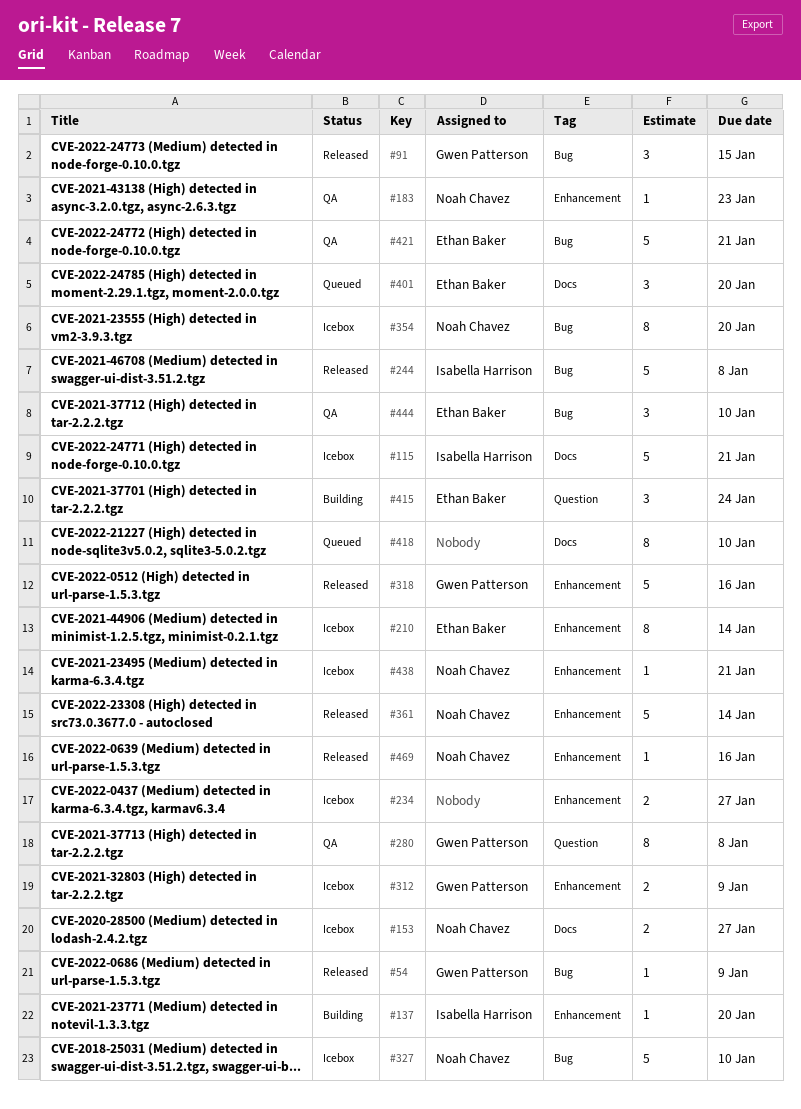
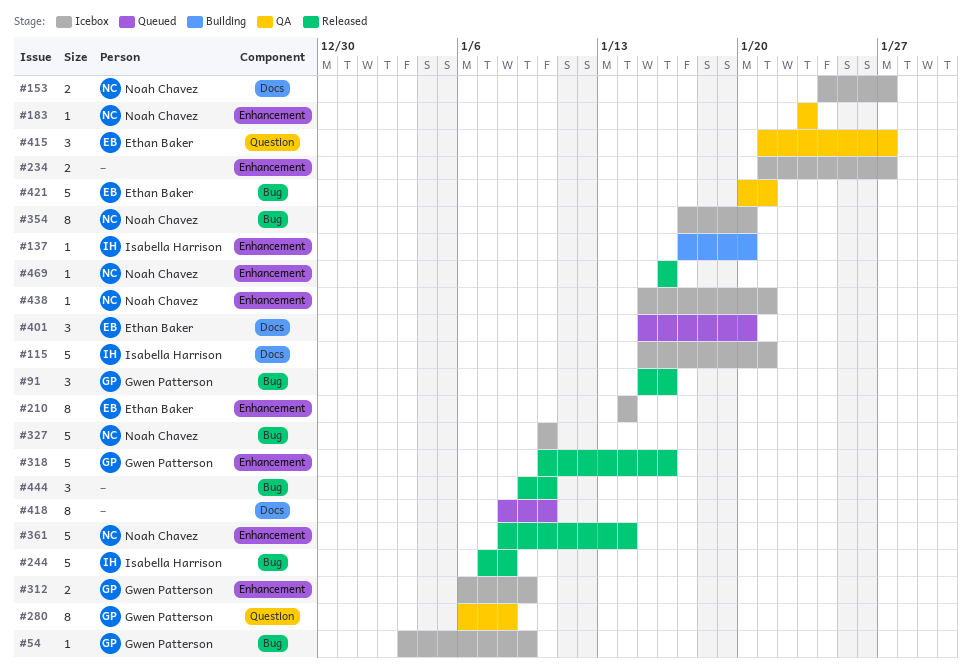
#54, status: Released -> Icebox
#91, due: Jan 15 -> Jan 16
#415, status: Building -> QA
#415, due: Jan 24 -> Jan 27
#444, status: QA -> Released
#444, owner: Ethan Baker -> none

